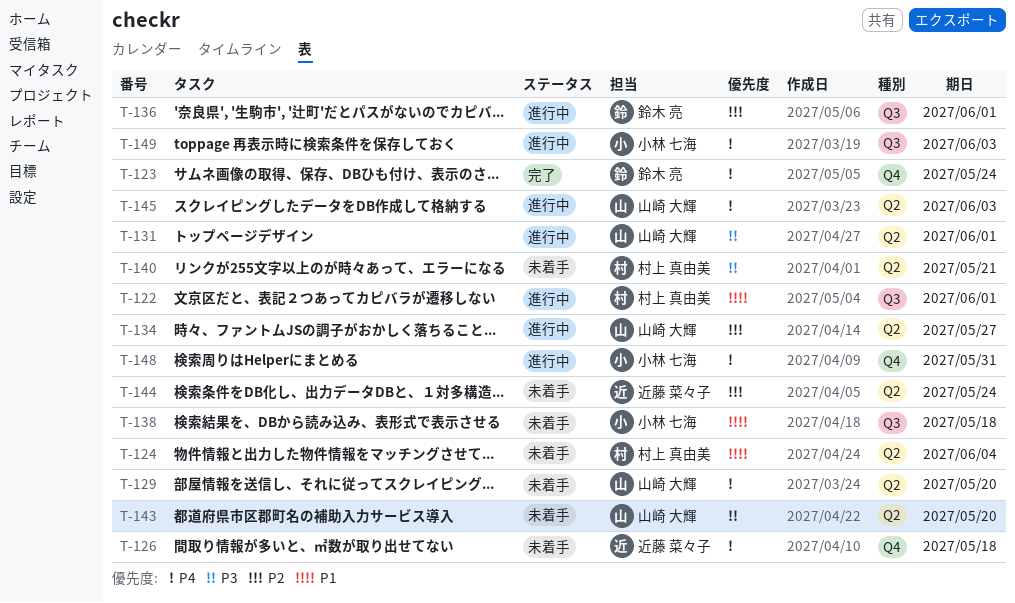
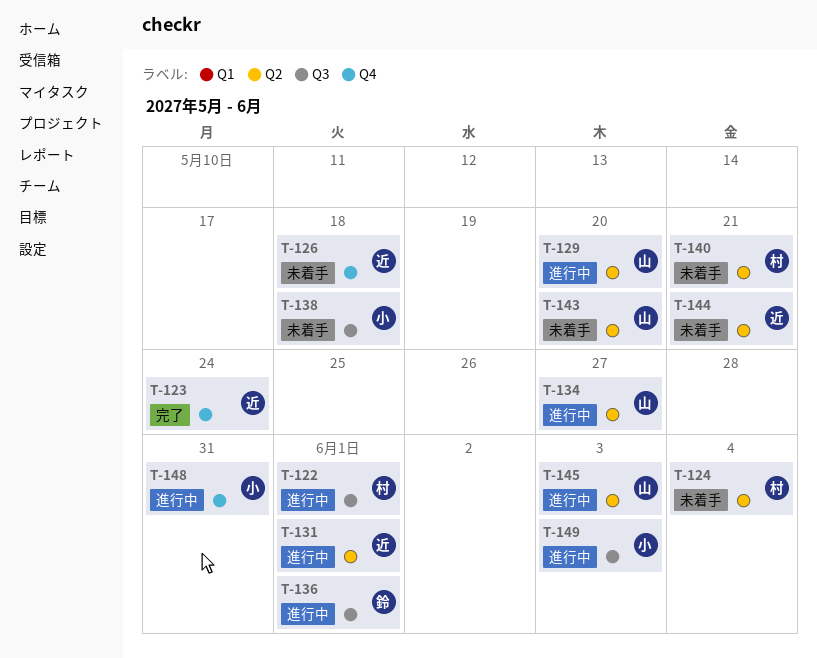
T-123, owner: 鈴木 亮 -> 近藤 菜々子
T-129, status: 未着手 -> 進行中
T-131, owner: 山崎 大輝 -> 近藤 菜々子
T-144, due: May 24 -> May 21

